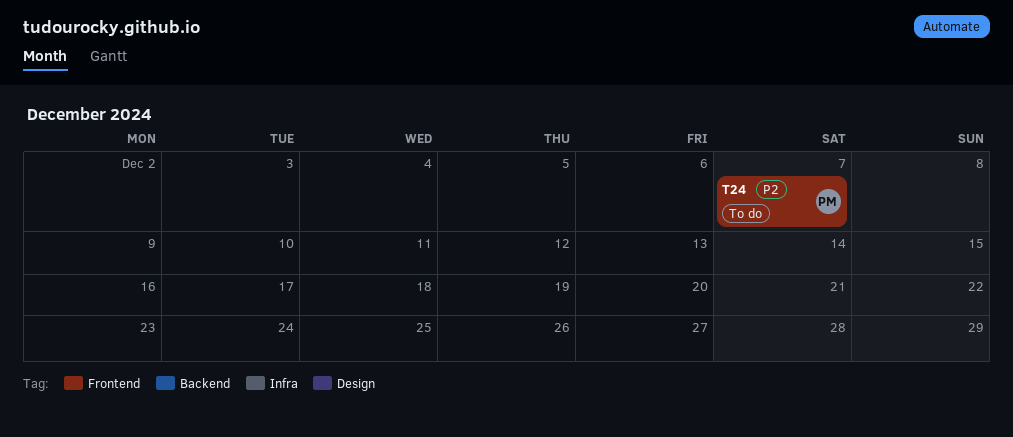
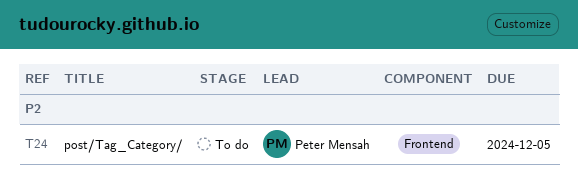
T24, due: Dec 7 -> Dec 5

